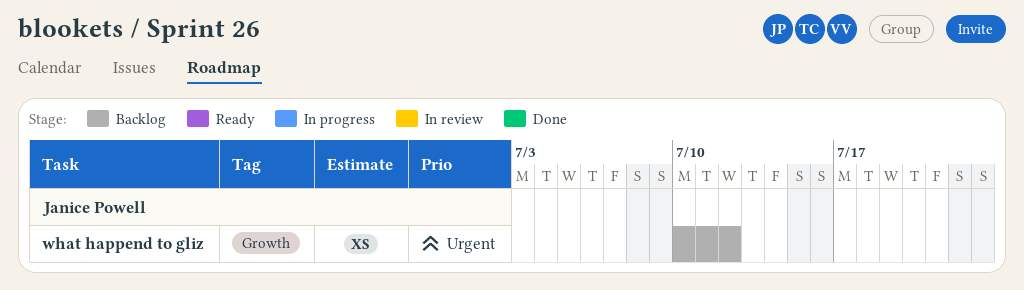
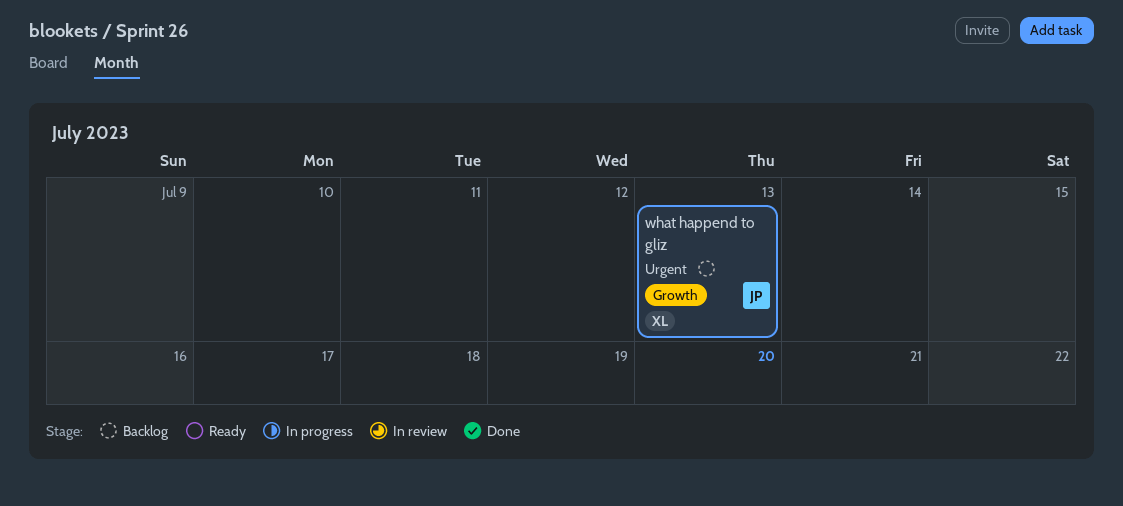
what happend to gliz, estimate: XS -> XL
what happend to gliz, due: Jul 12 -> Jul 13

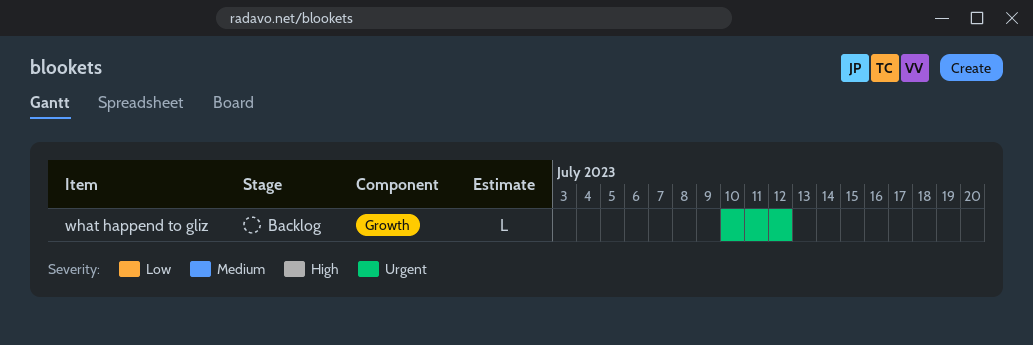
what happend to gliz, estimate: XL -> L
what happend to gliz, due: Jul 13 -> Jul 12

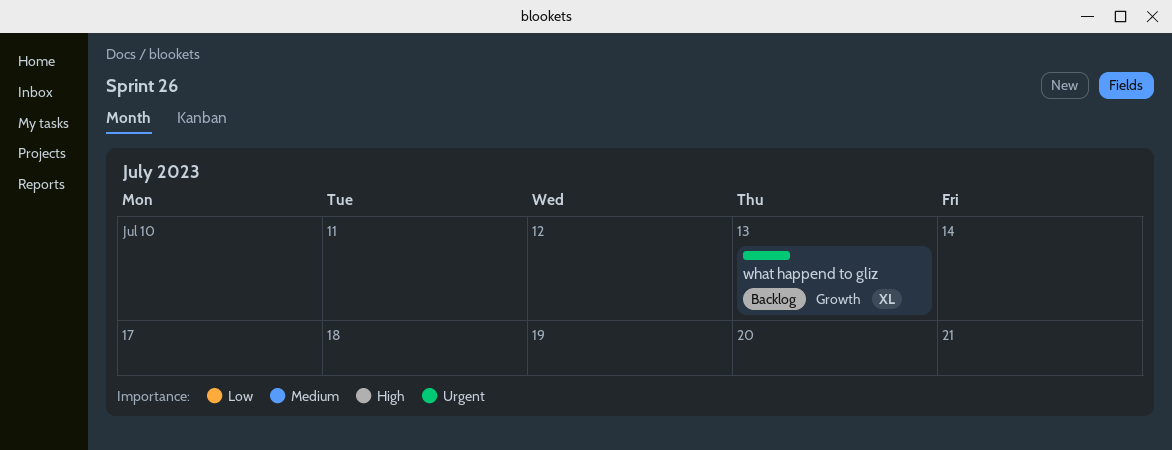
what happend to gliz, estimate: L -> XL
what happend to gliz, due: Jul 12 -> Jul 13

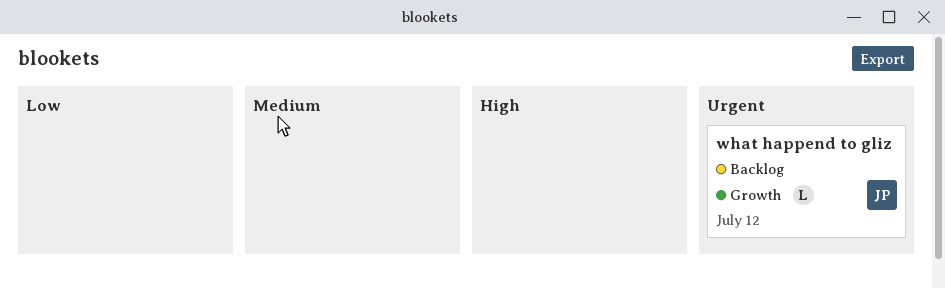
what happend to gliz, estimate: XL -> L
what happend to gliz, due: Jul 13 -> Jul 12

